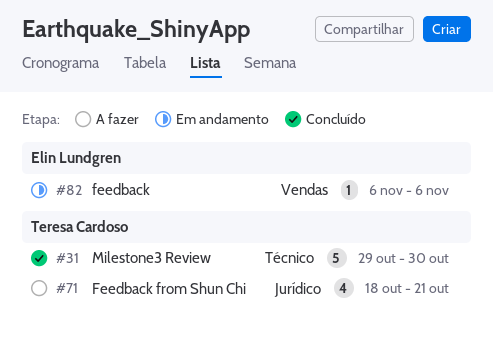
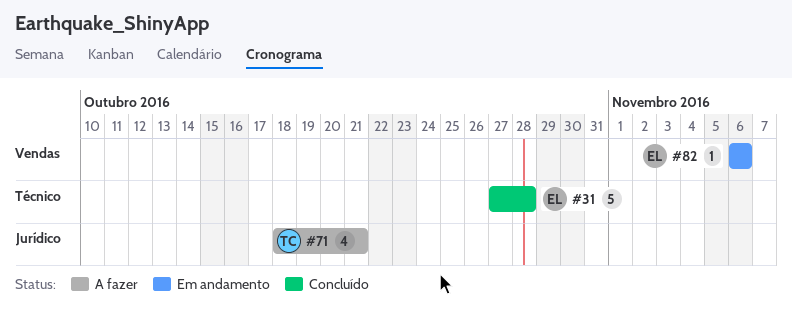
#31, owner: Teresa Cardoso -> Elin Lundgren
#31, start: Oct 29 -> Oct 27
#31, due: Oct 30 -> Oct 28

